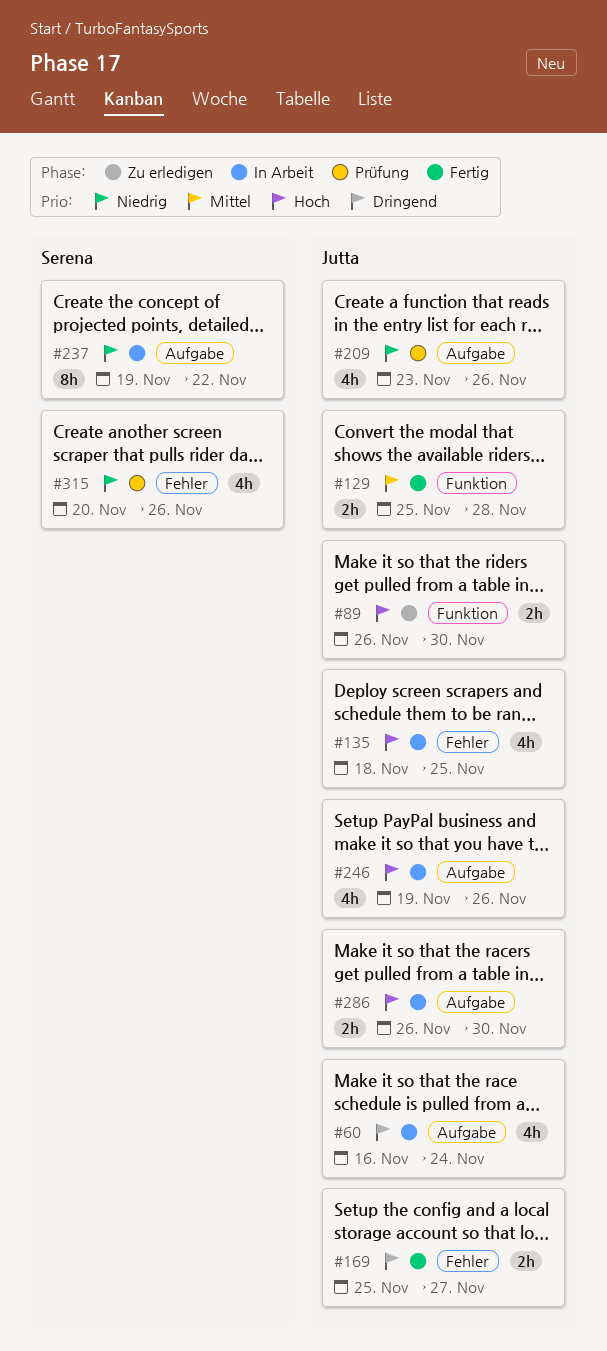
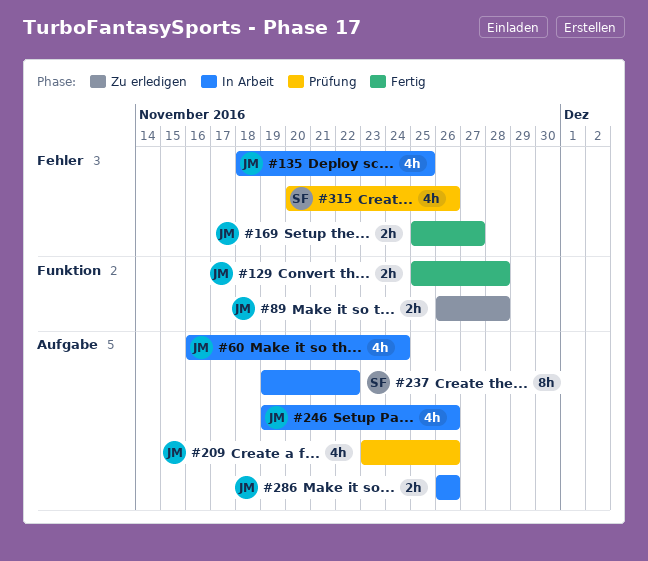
#89, due: Nov 30 -> Nov 28
#286, due: Nov 30 -> Nov 26

